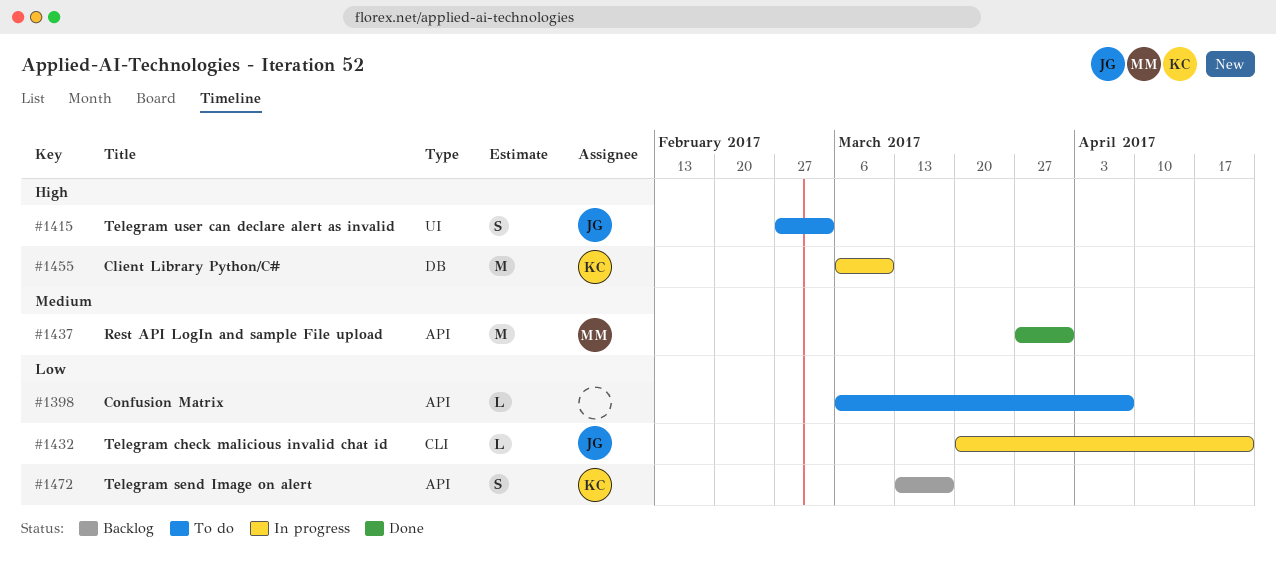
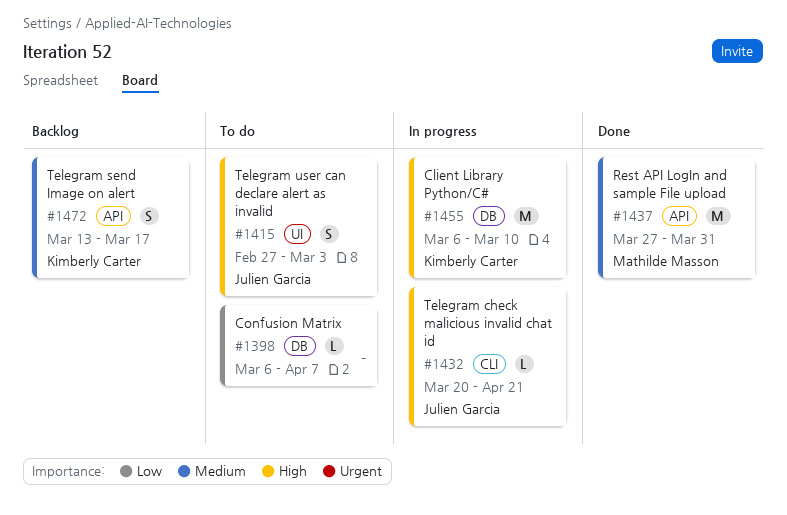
#1398, label: API -> DB
#1432, priority: Low -> High
#1472, priority: Low -> Medium

